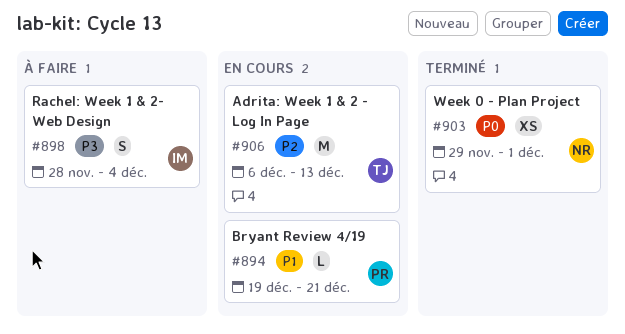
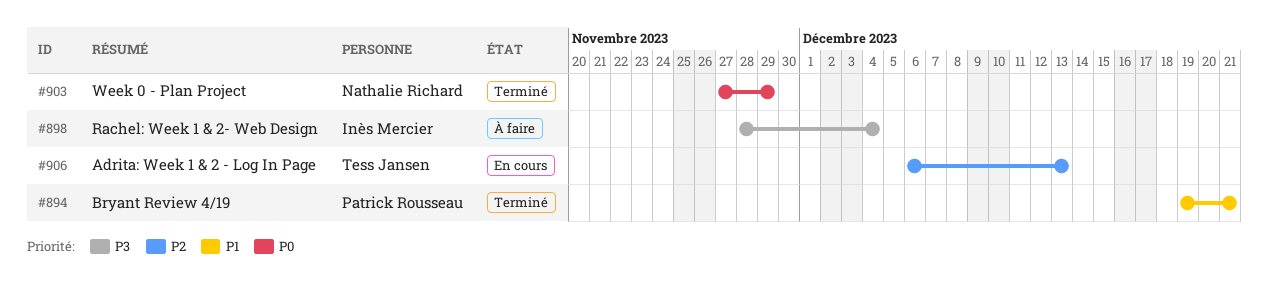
#894, status: En cours -> Terminé
#903, start: Nov 29 -> Nov 27
#903, due: Dec 1 -> Nov 29

